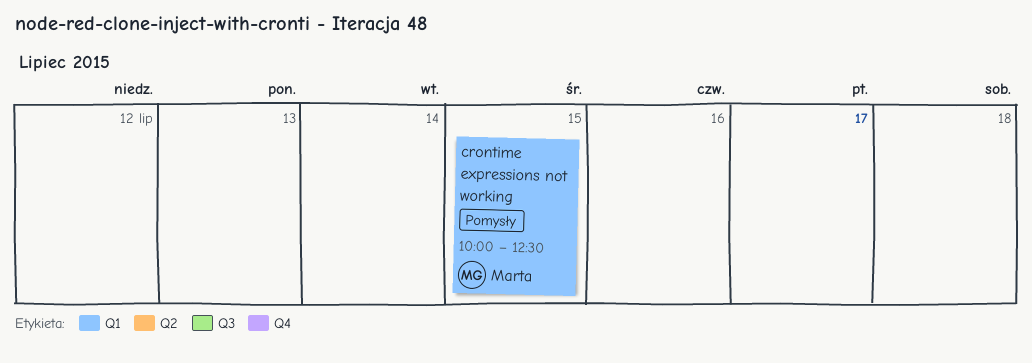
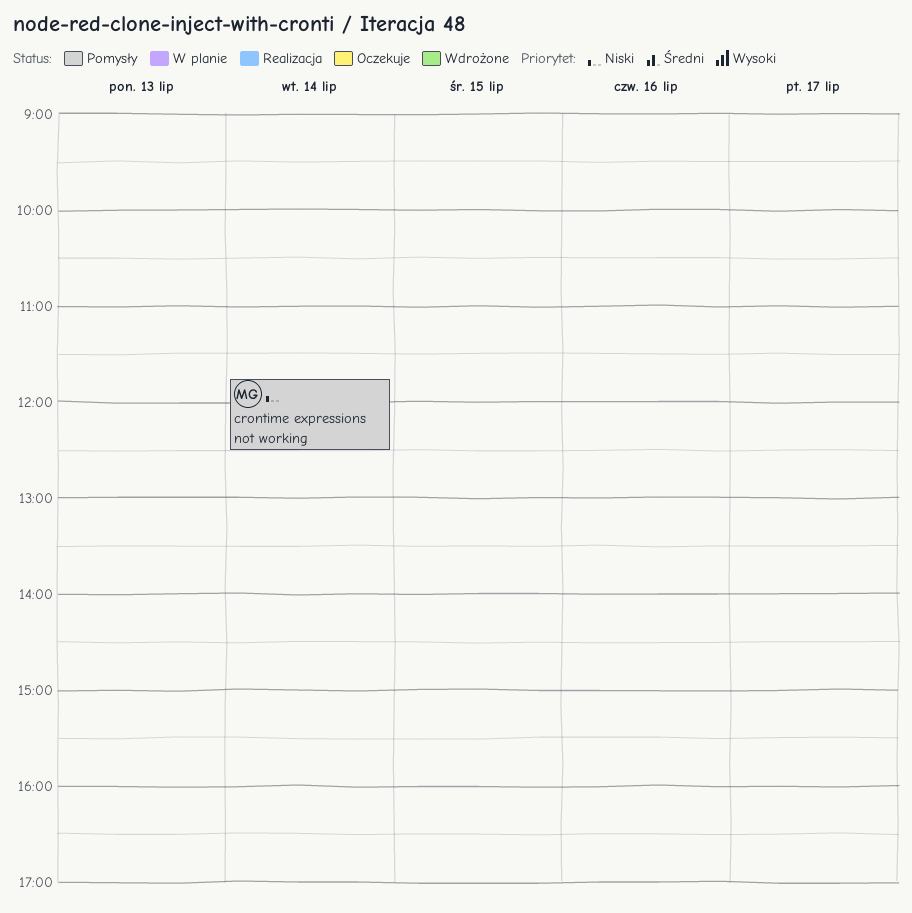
crontime expressions not working, day: Jul 15 -> Jul 14
crontime expressions not working, begins: 10:00 -> 11:45

